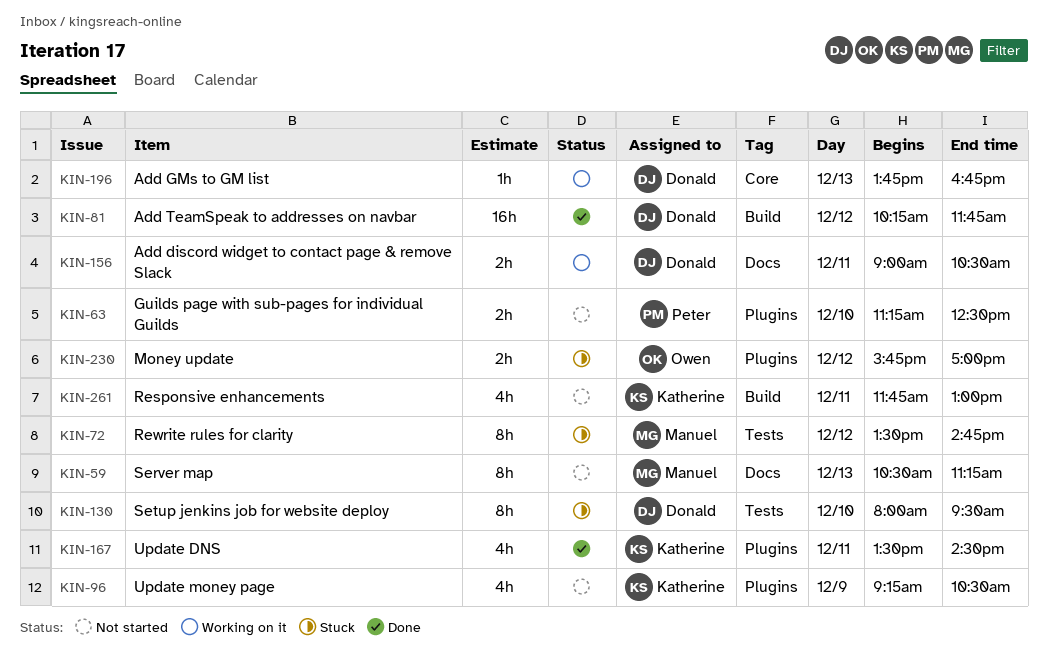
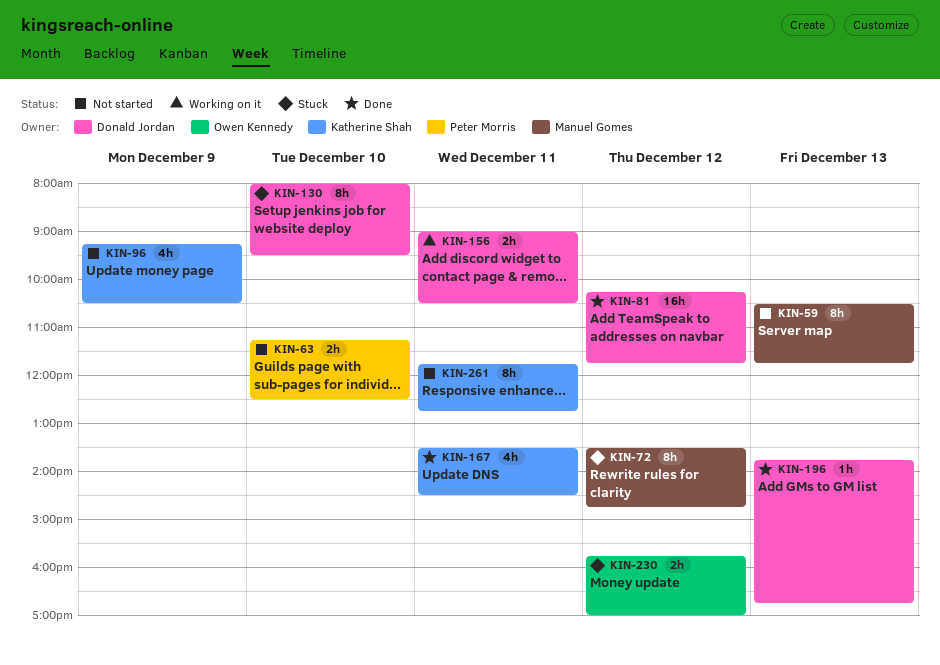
KIN-59, ends: 11:15 -> 11:45
KIN-196, status: Working on it -> Done
KIN-261, estimate: 4h -> 8h
KIN-261, ends: 13:00 -> 12:45

